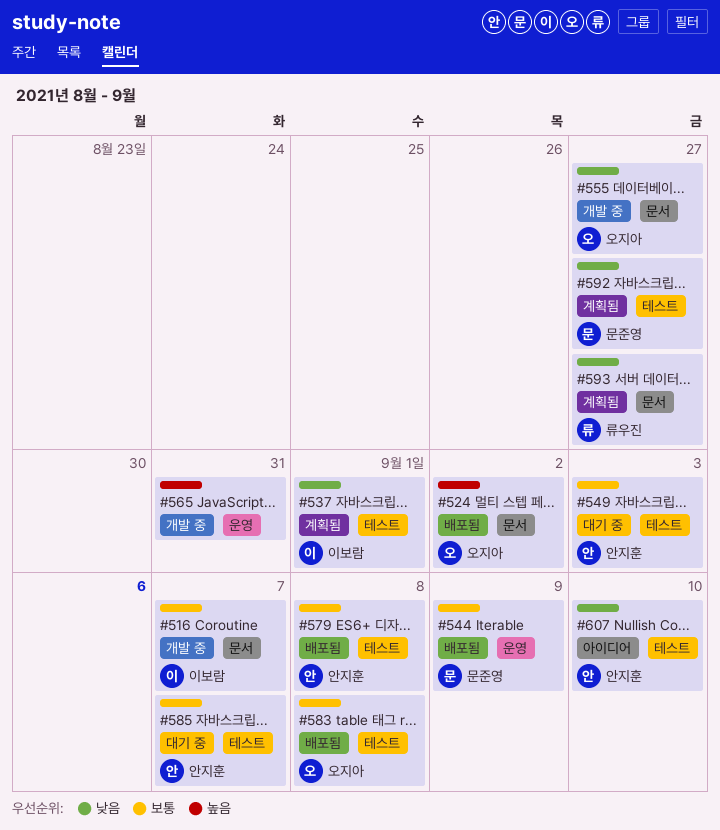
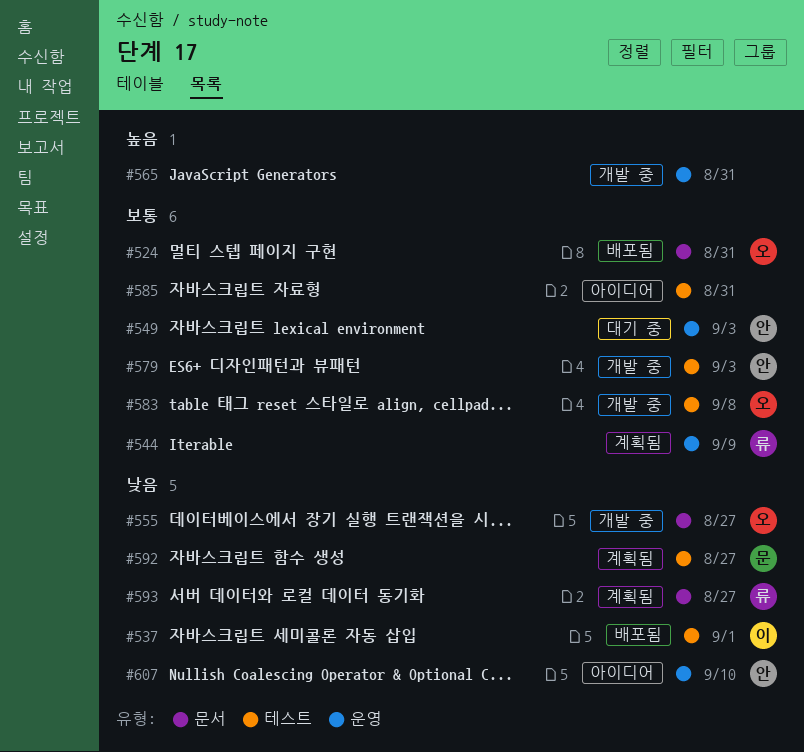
#516: present -> none
#524, priority: 높음 -> 보통
#524, due: Sep 2 -> Aug 31
#537, status: 계획됨 -> 배포됨
#544, status: 배포됨 -> 계획됨
#544, owner: 문준영 -> 류우진
#549, label: 테스트 -> 운영
#579, status: 배포됨 -> 개발 중
#579, due: Sep 8 -> Sep 3
#583, status: 배포됨 -> 개발 중
#585, status: 대기 중 -> 아이디어
#585, owner: 안지훈 -> none
#585, due: Sep 7 -> Aug 31
#607, label: 테스트 -> 운영

